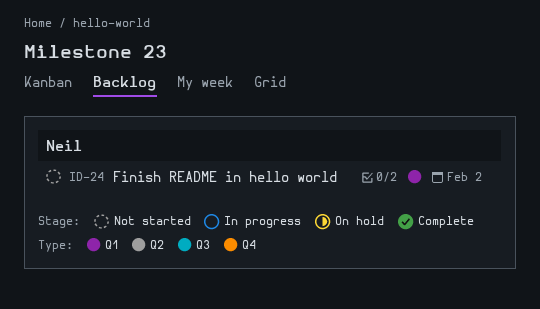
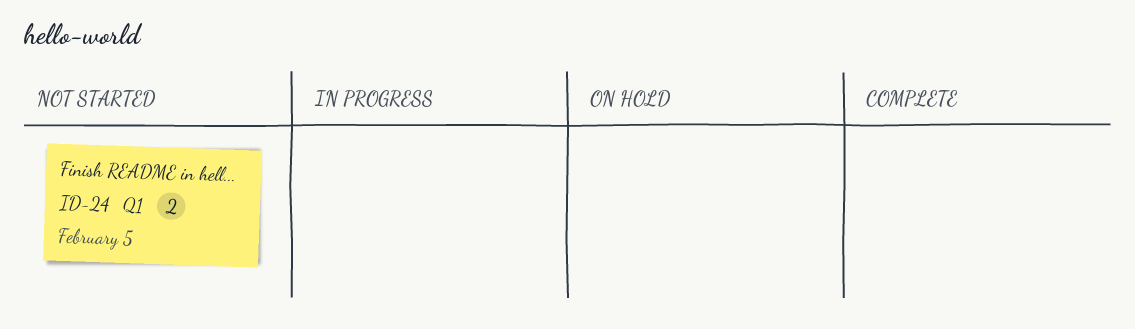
ID-24, due: Feb 2 -> Feb 5

